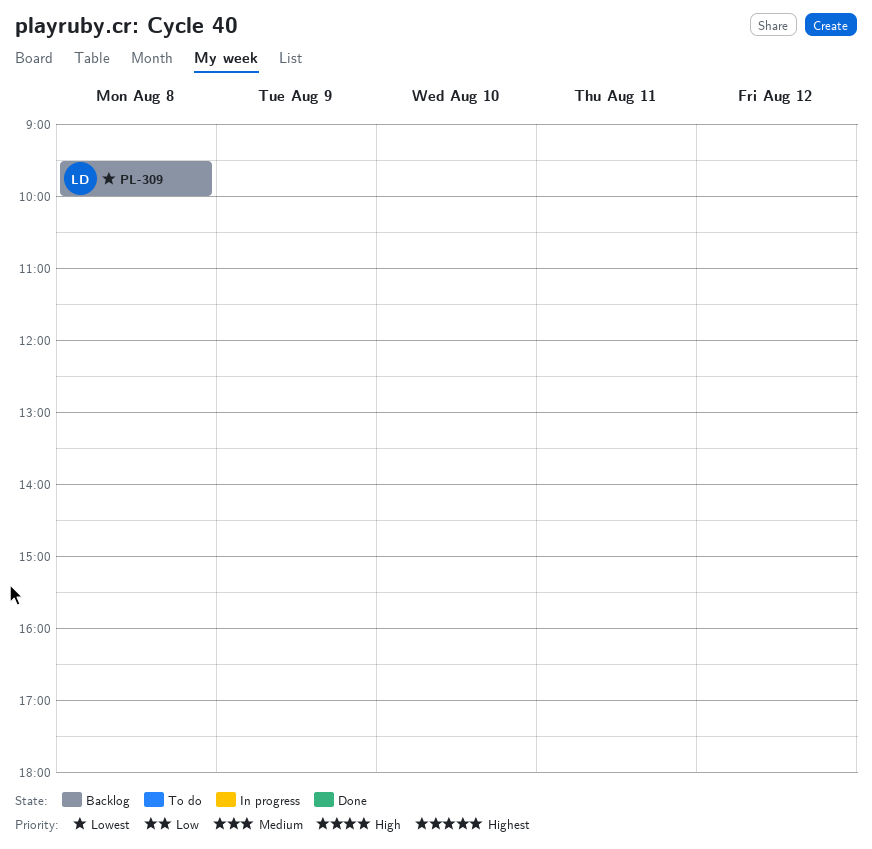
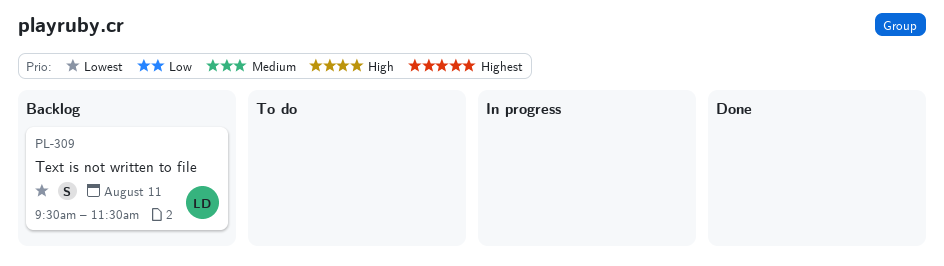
PL-309, day: Aug 8 -> Aug 11
PL-309, ends: 10:00 -> 11:30

